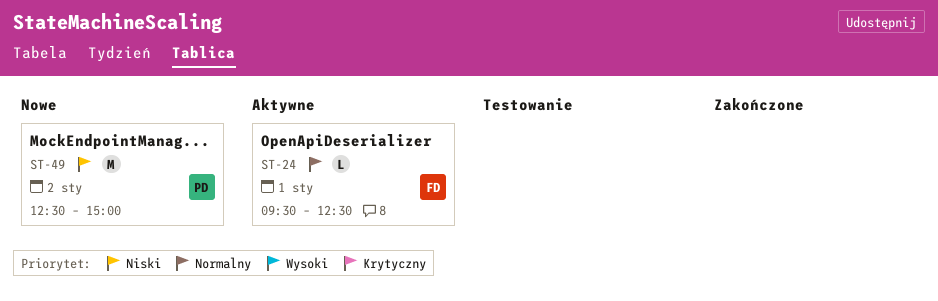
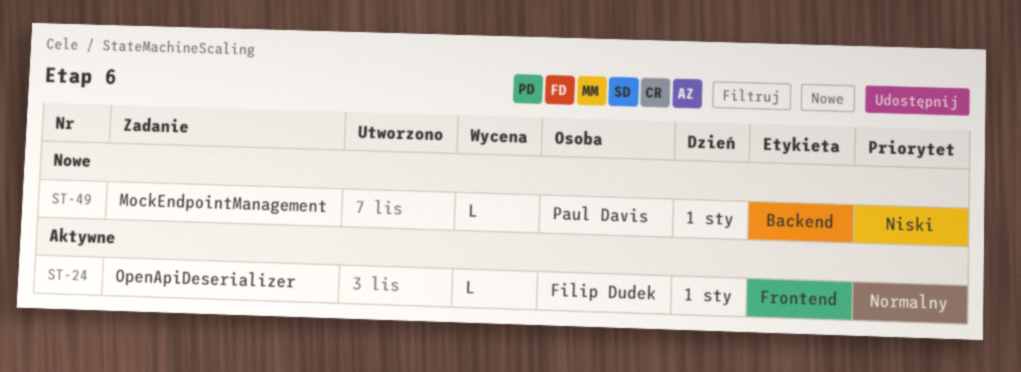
ST-49, estimate: M -> L
ST-49, day: Jan 2 -> Jan 1

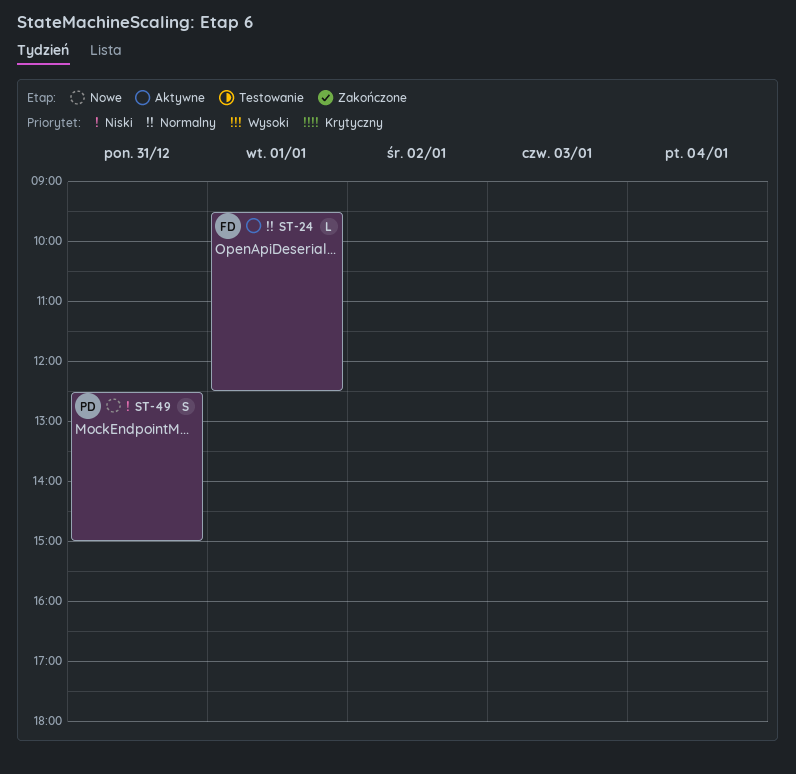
ST-49, estimate: L -> S
ST-49, day: Jan 1 -> Dec 31

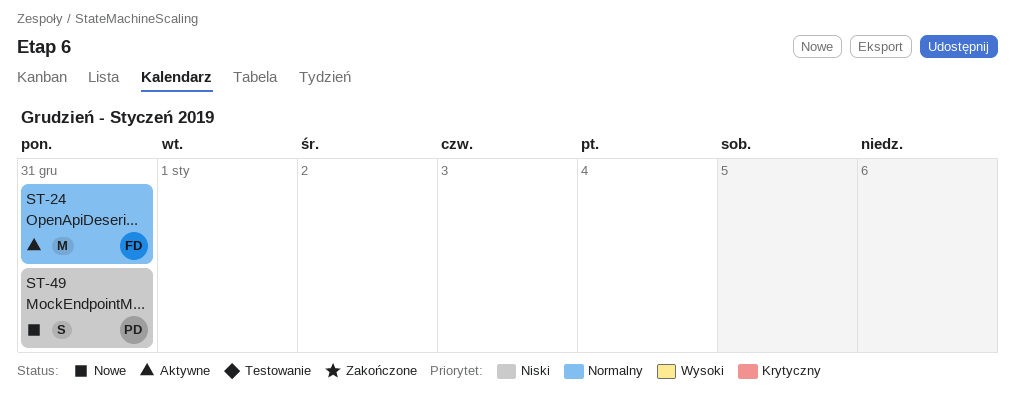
ST-24, estimate: L -> M
ST-24, day: Jan 1 -> Dec 31

